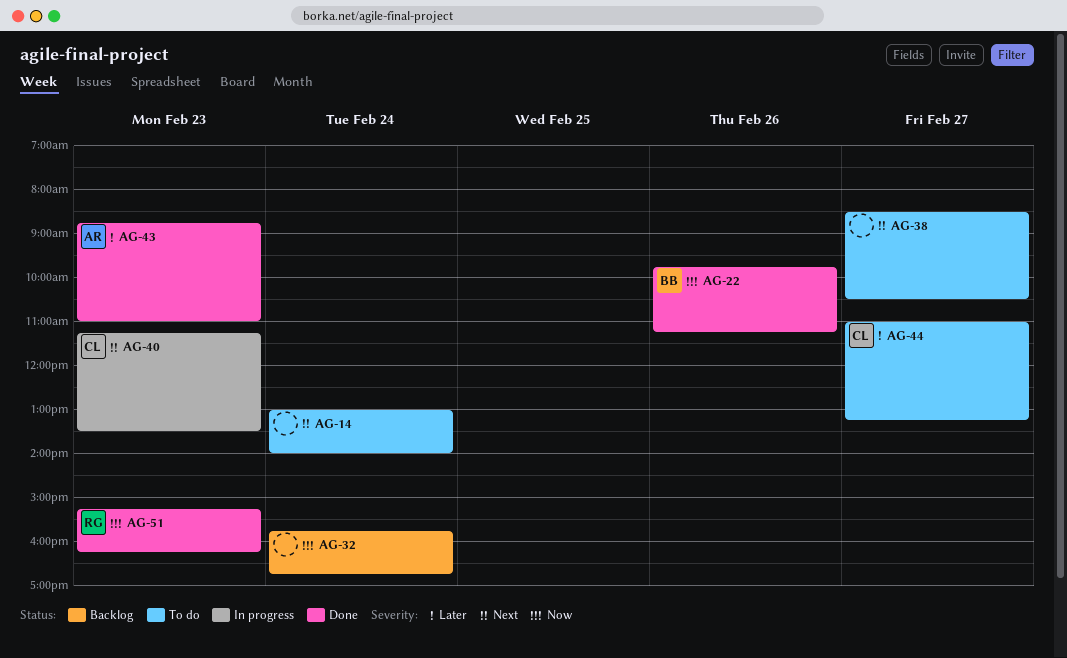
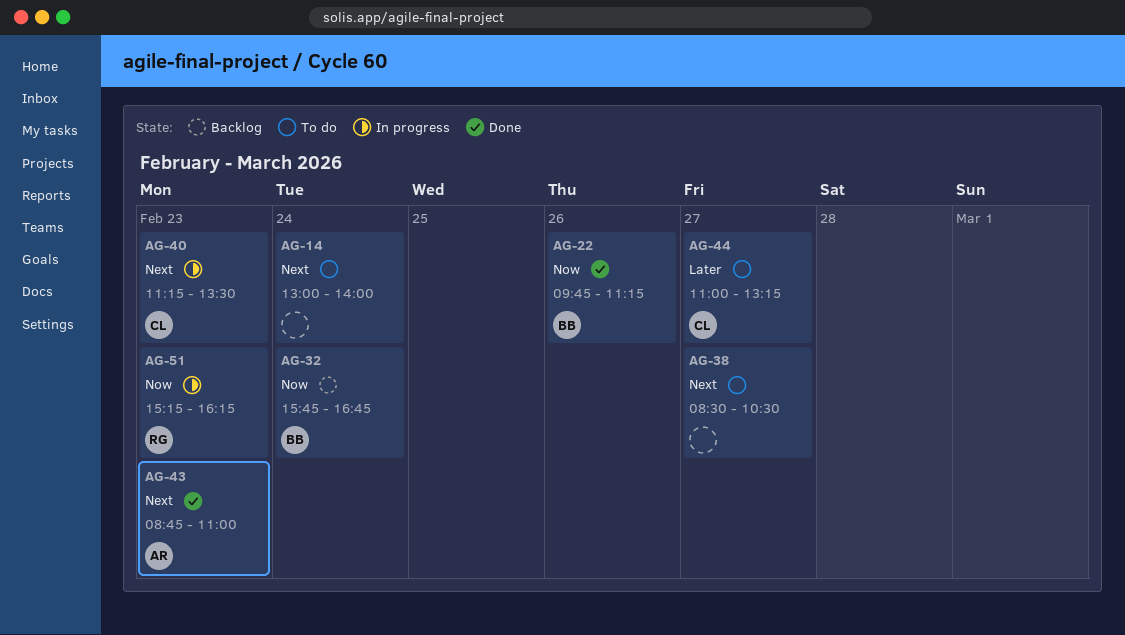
AG-32, owner: none -> BB
AG-43, priority: Later -> Next
AG-51, status: Done -> In progress

